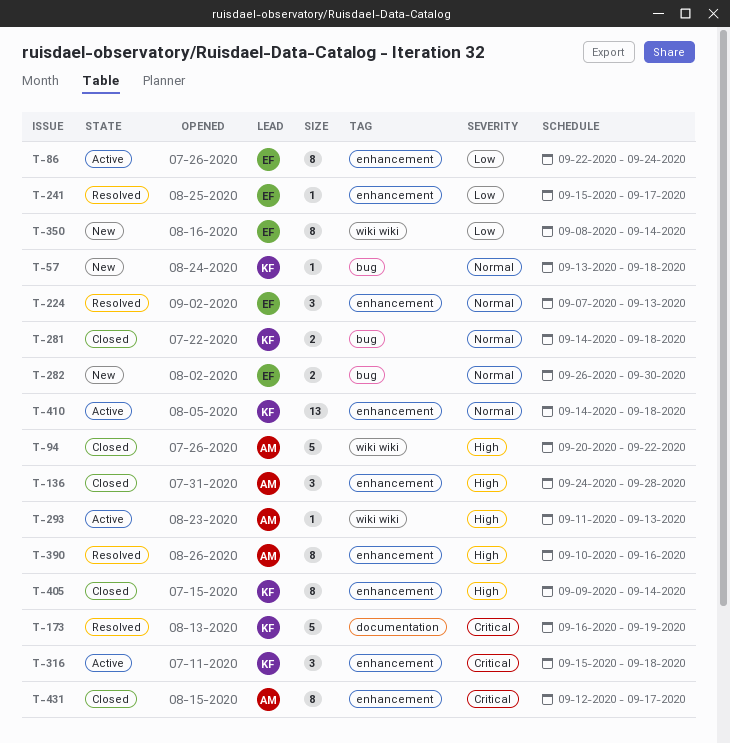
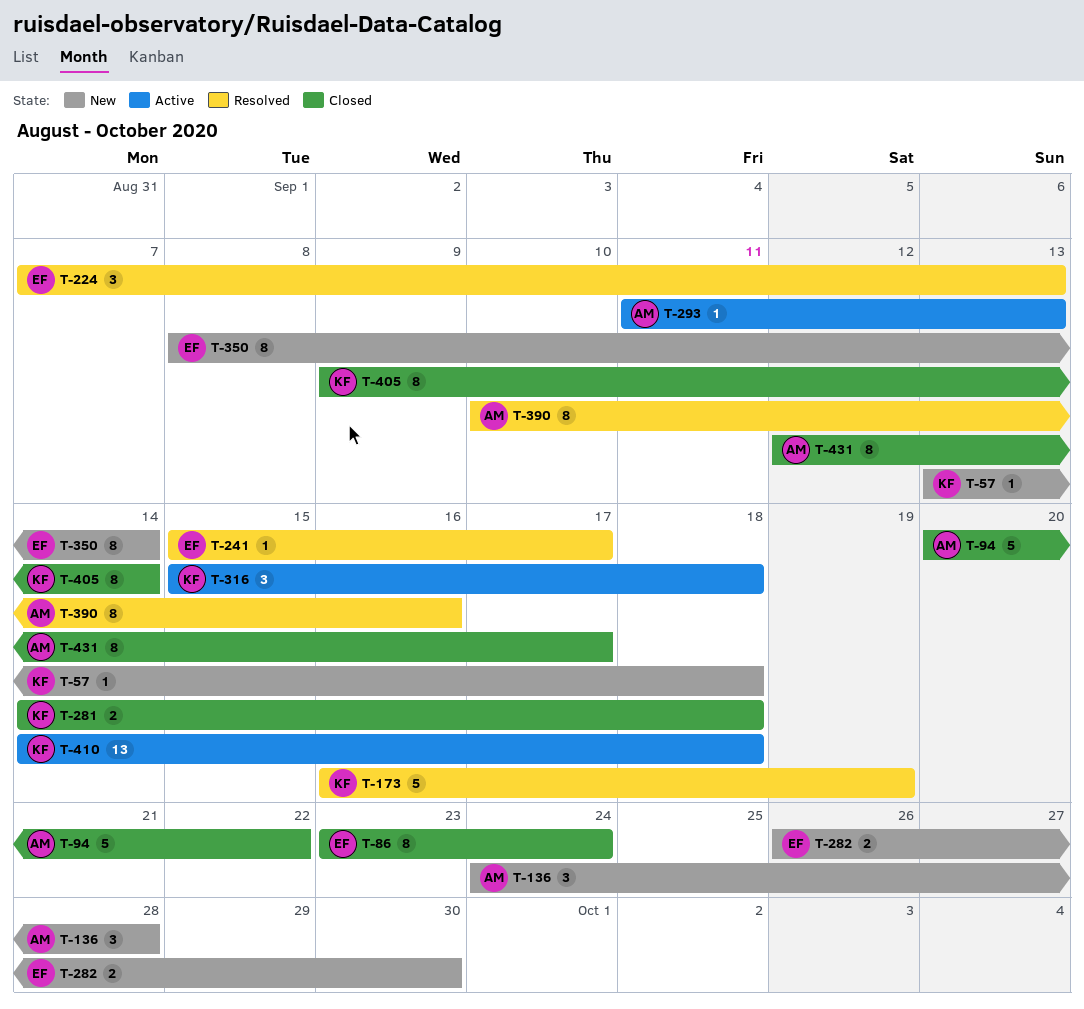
T-86, status: Active -> Closed
T-86, start: Sep 22 -> Sep 23
T-136, status: Closed -> New

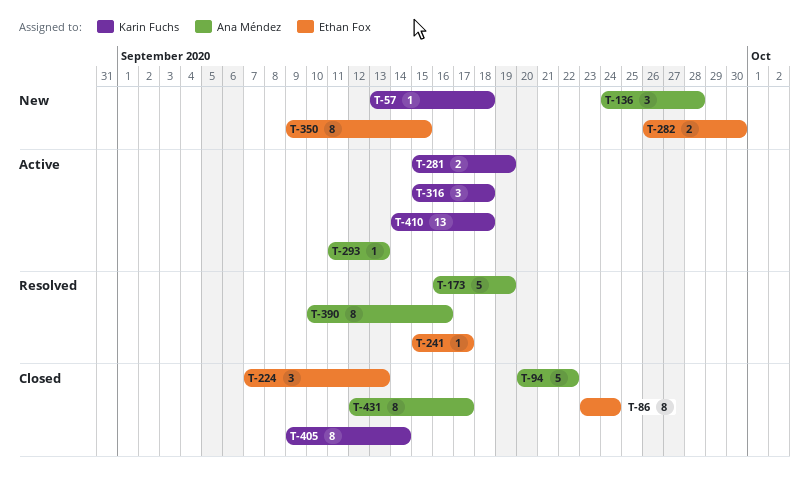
T-173, owner: Karin Fuchs -> Ana Méndez
T-224, status: Resolved -> Closed
T-281, status: Closed -> Active
T-281, start: Sep 14 -> Sep 15
T-281, due: Sep 18 -> Sep 19
T-350, start: Sep 8 -> Sep 9
T-350, due: Sep 14 -> Sep 15

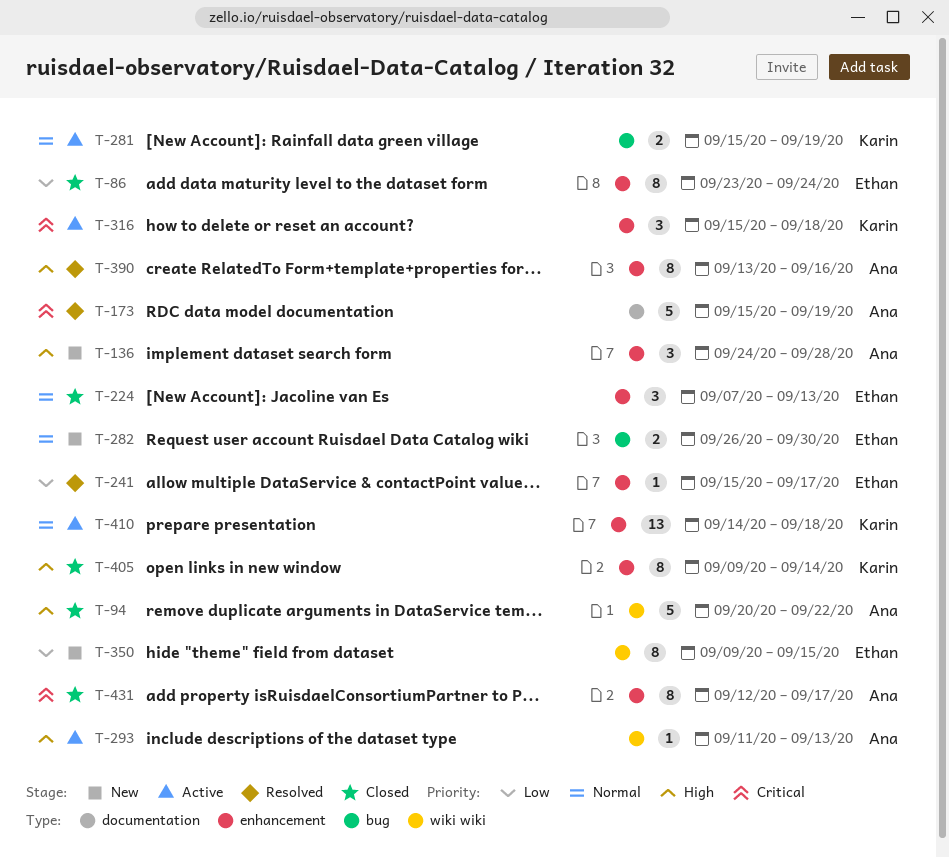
T-57: present -> none
T-173, start: Sep 16 -> Sep 15
T-390, start: Sep 10 -> Sep 13

